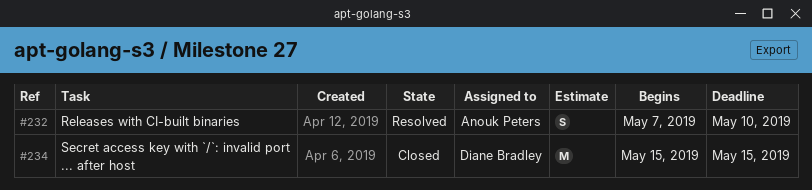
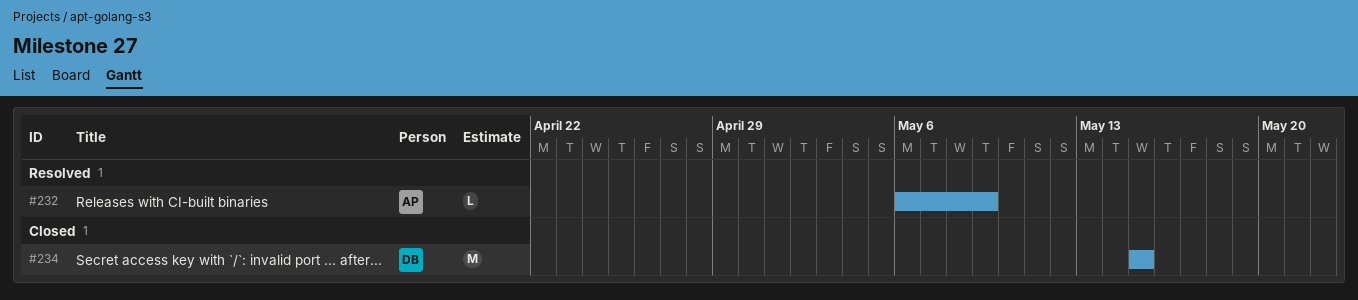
#232, estimate: S -> L
#232, start: May 7 -> May 6
#232, due: May 10 -> May 9

